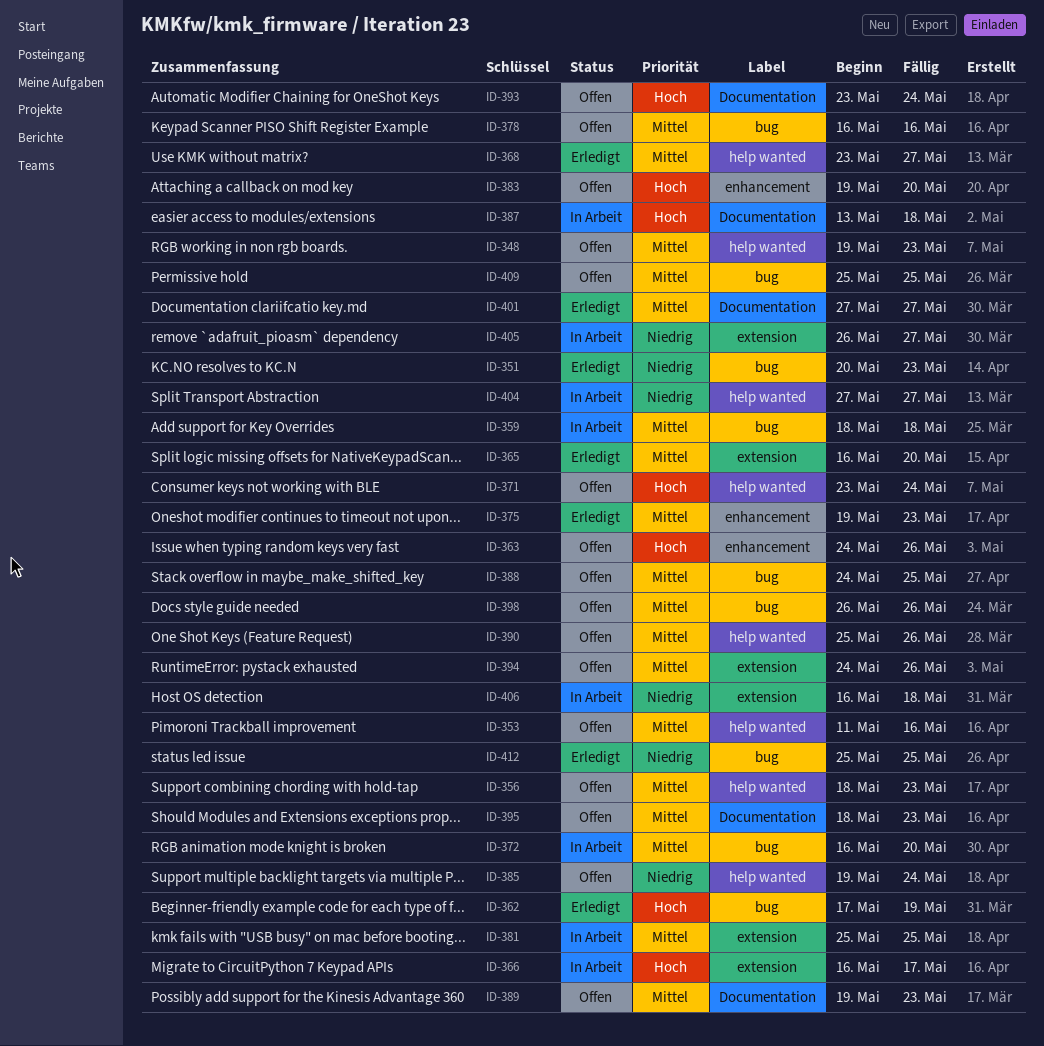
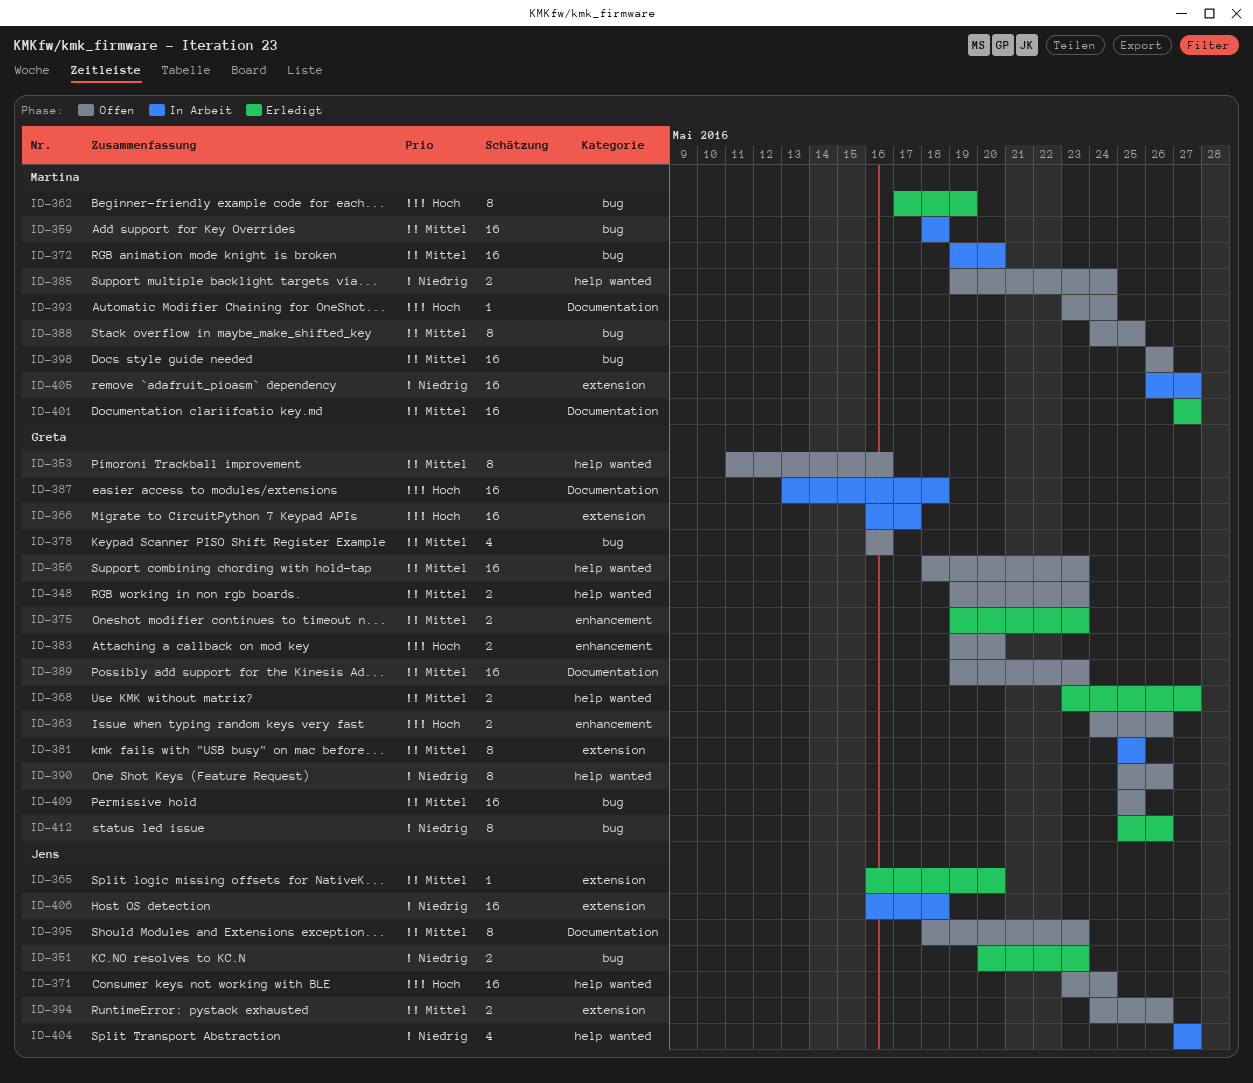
ID-372, start: May 16 -> May 19
ID-390, priority: Mittel -> Niedrig
ID-412, due: May 25 -> May 26

